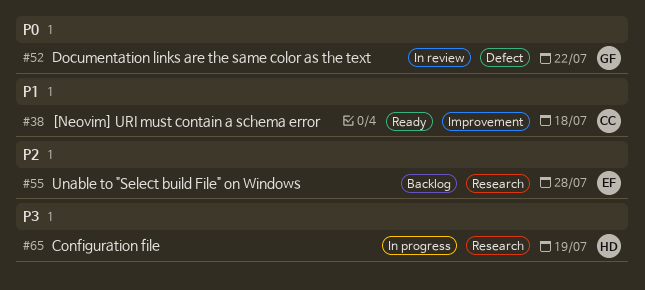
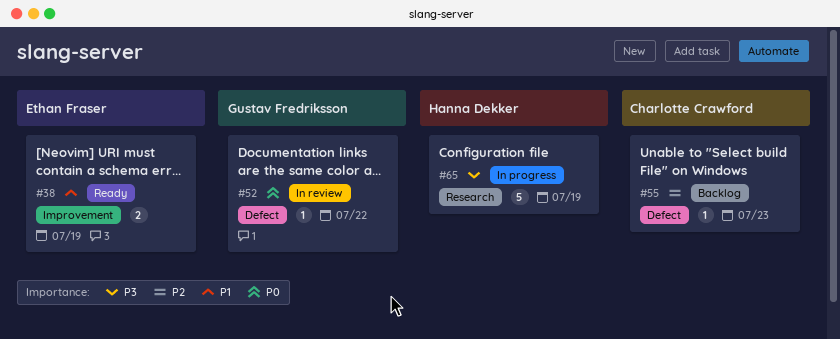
#38, owner: Charlotte Crawford -> Ethan Fraser
#38, due: Jul 18 -> Jul 19
#55, owner: Ethan Fraser -> Charlotte Crawford
#55, label: Research -> Defect
#55, due: Jul 28 -> Jul 23

